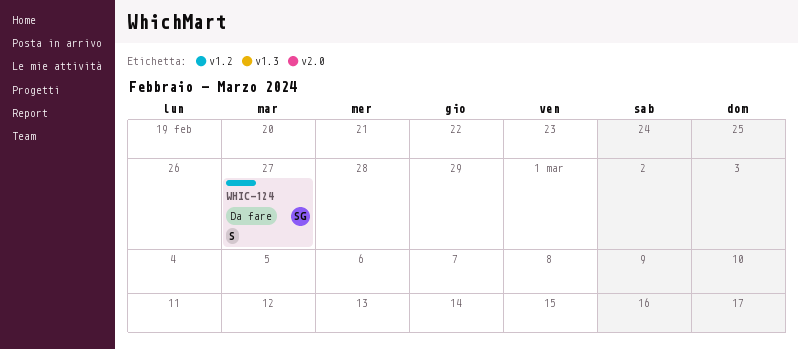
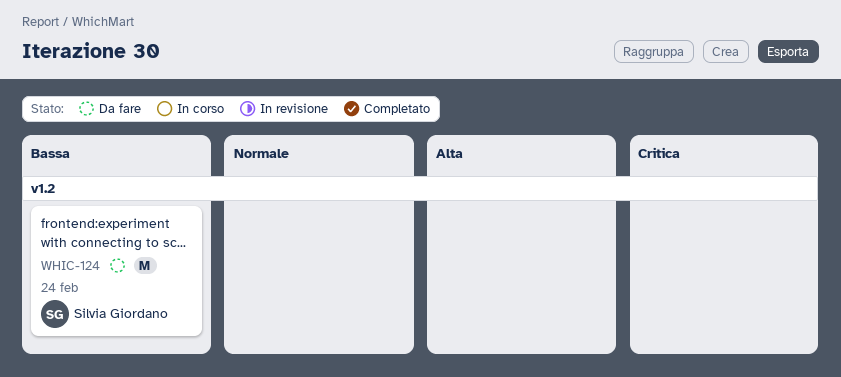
WHIC-124, estimate: S -> M
WHIC-124, due: Feb 27 -> Feb 24

